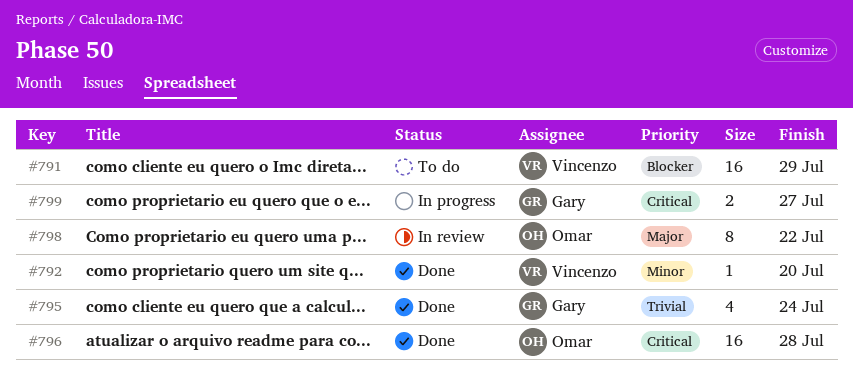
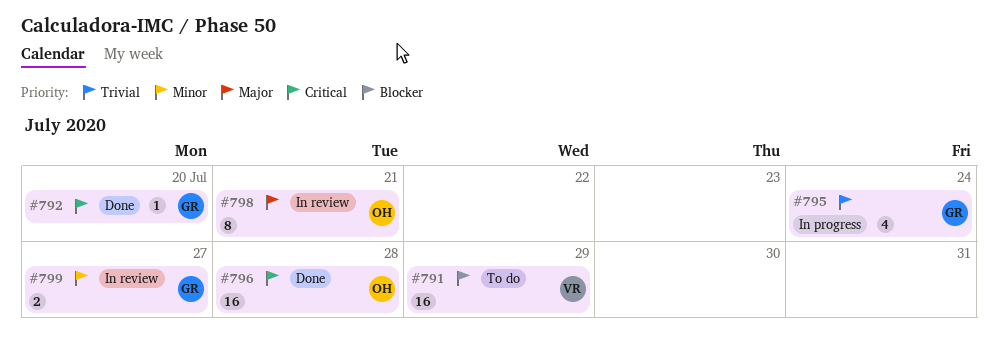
#792, owner: Vincenzo -> Gary
#792, priority: Minor -> Critical
#795, status: Done -> In progress
#798, due: Jul 22 -> Jul 21
#799, status: In progress -> In review
#799, priority: Critical -> Minor

